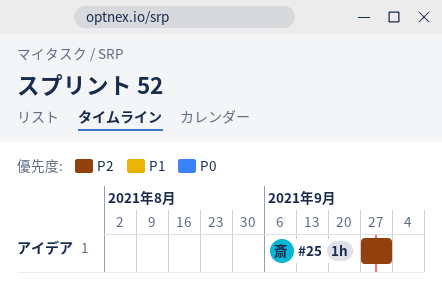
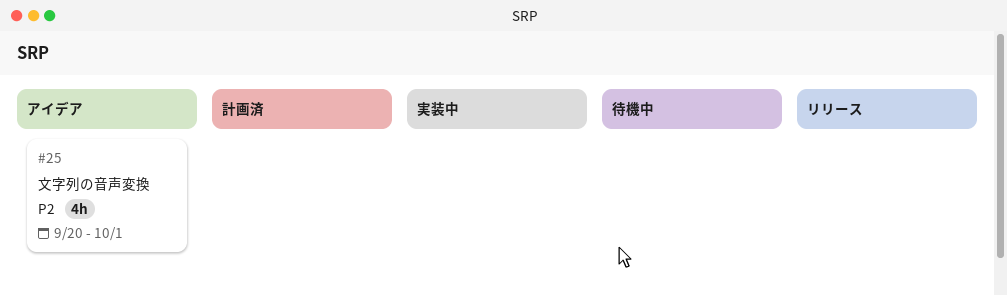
#25, estimate: 1h -> 4h
#25, start: Sep 27 -> Sep 20

